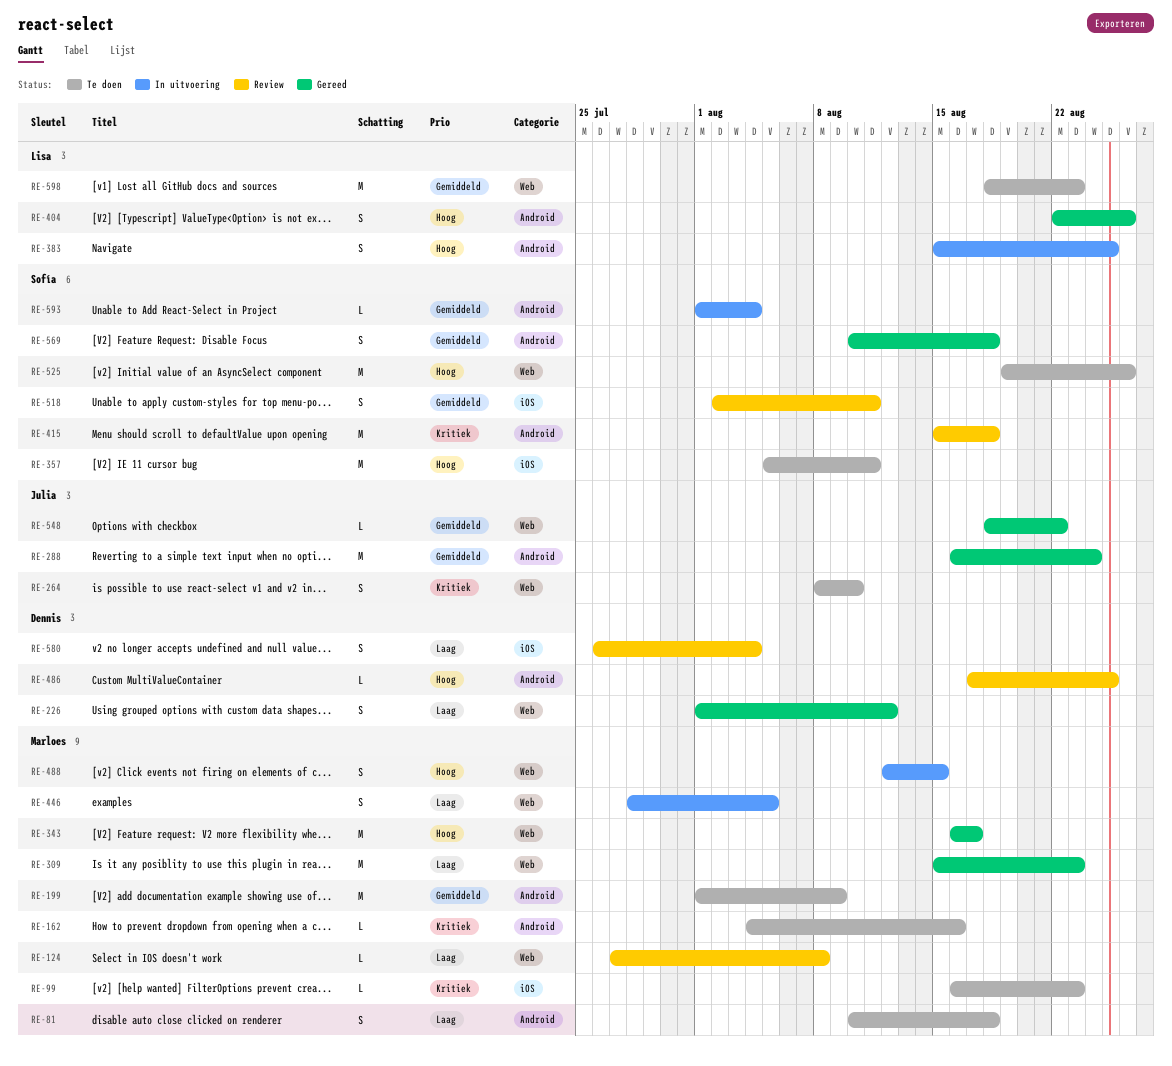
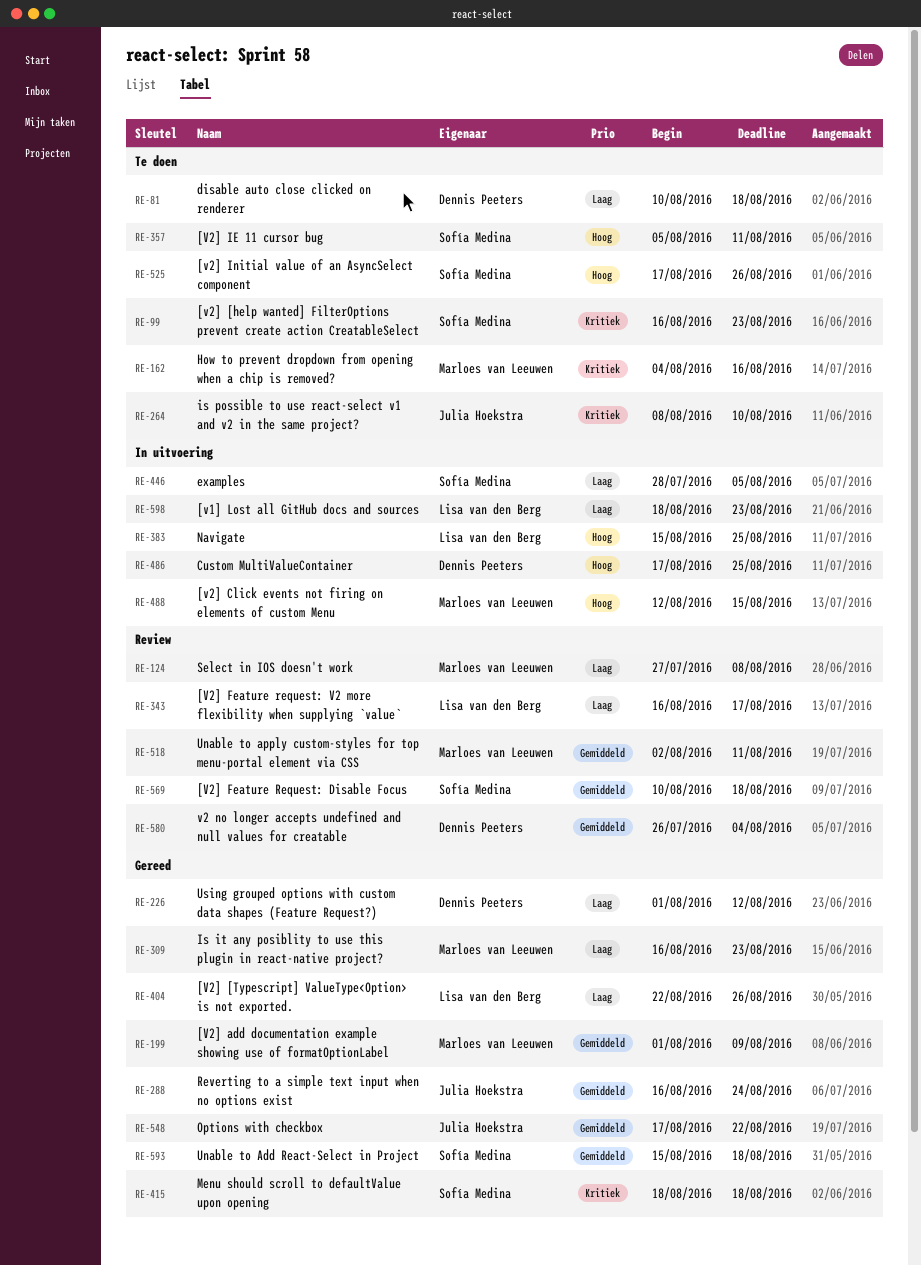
RE-81, owner: Marloes van Leeuwen -> Dennis Peeters
RE-99, owner: Marloes van Leeuwen -> Sofía Medina
RE-199, status: Te doen -> Gereed
RE-309, start: Aug 15 -> Aug 16
RE-343, status: Gereed -> Review
RE-343, owner: Marloes van Leeuwen -> Lisa van den Berg
RE-343, priority: Hoog -> Laag
RE-404, priority: Hoog -> Laag
RE-415, status: Review -> Gereed
RE-415, start: Aug 15 -> Aug 18
RE-446, owner: Marloes van Leeuwen -> Sofía Medina
RE-486, status: Review -> In uitvoering
RE-518, owner: Sofía Medina -> Marloes van Leeuwen
RE-525, start: Aug 19 -> Aug 17
RE-548, start: Aug 18 -> Aug 17
RE-569, status: Gereed -> Review
RE-580, priority: Laag -> Gemiddeld
RE-593, status: In uitvoering -> Gereed
RE-593, start: Aug 1 -> Aug 15
RE-593, due: Aug 4 -> Aug 18
RE-598, status: Te doen -> In uitvoering
RE-598, priority: Gemiddeld -> Laag

